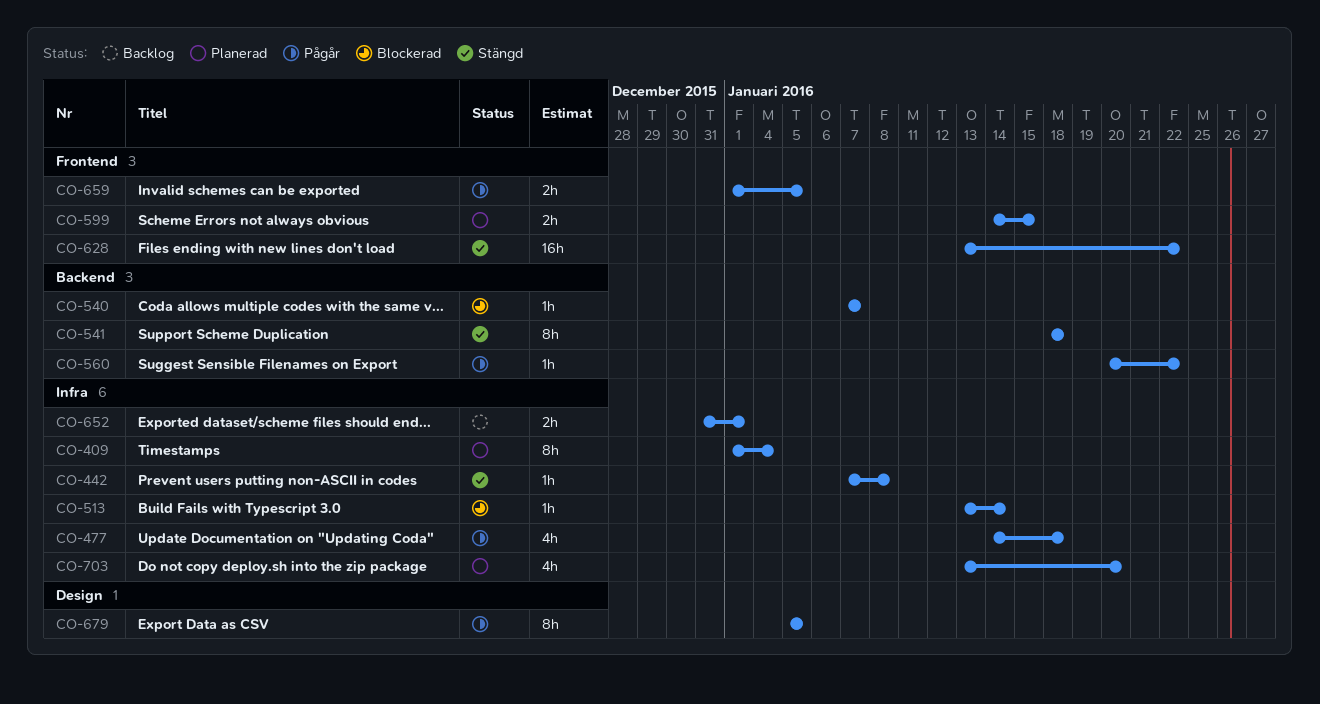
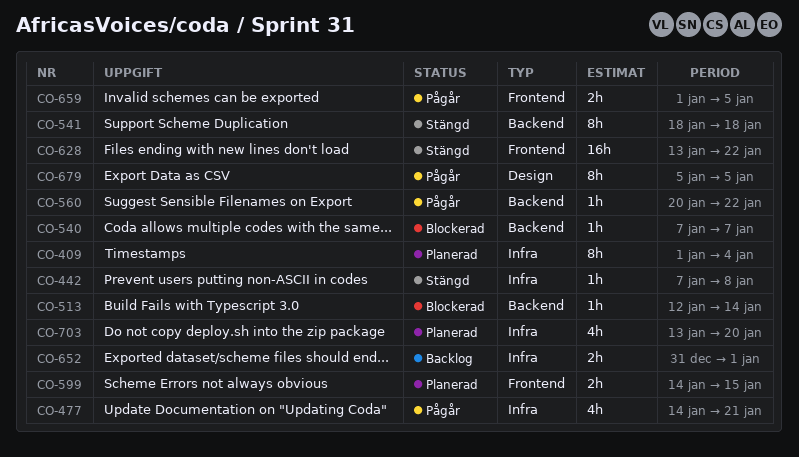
CO-477, due: Jan 18 -> Jan 21
CO-513, label: Infra -> Backend
CO-513, start: Jan 13 -> Jan 12

